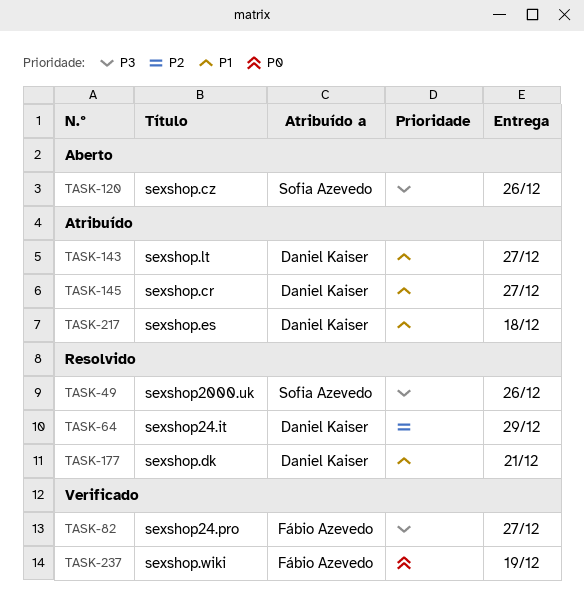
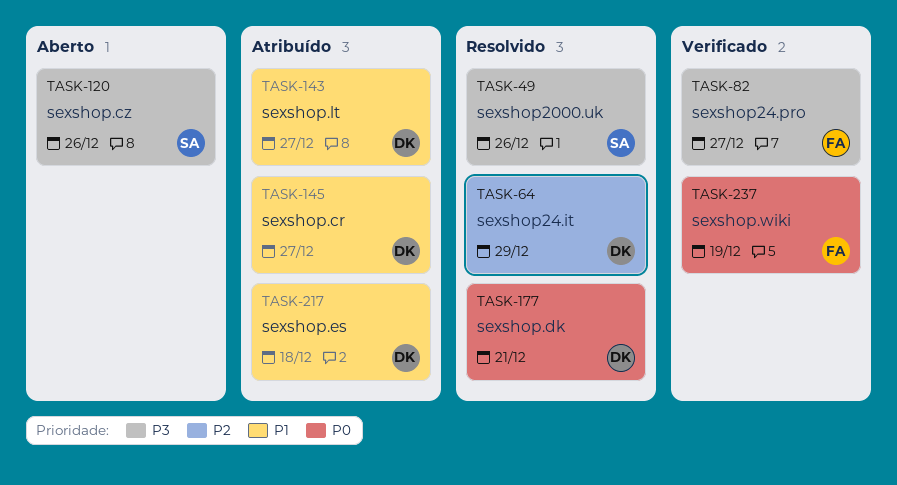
TASK-177, priority: P1 -> P0

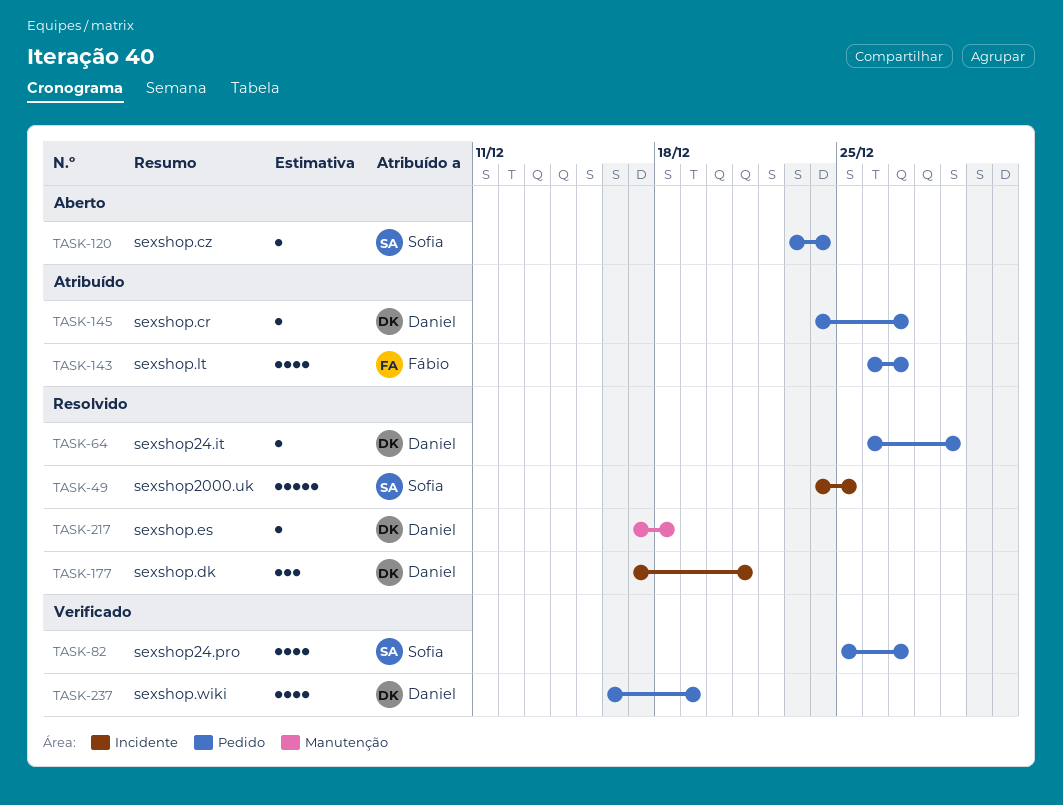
TASK-49, due: Dec 26 -> Dec 25
TASK-82, owner: Fábio -> Sofia
TASK-120, due: Dec 26 -> Dec 24
TASK-143, owner: Daniel -> Fábio
TASK-217, status: Atribuído -> Resolvido
TASK-237, owner: Fábio -> Daniel

